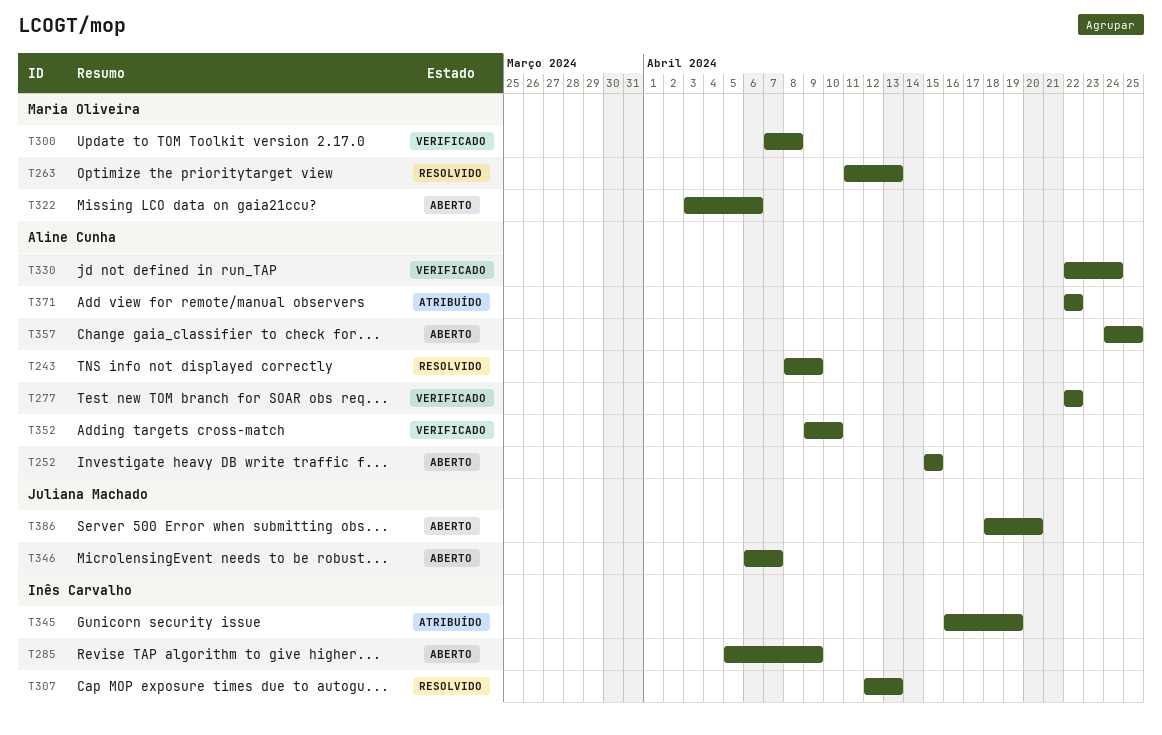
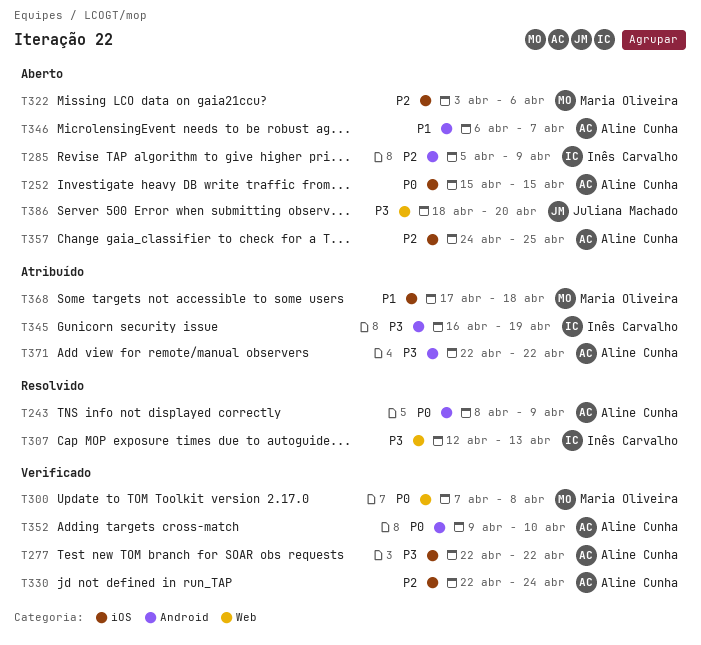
T263: present -> none
T346, owner: Juliana Machado -> Aline Cunha
T368: none -> present

